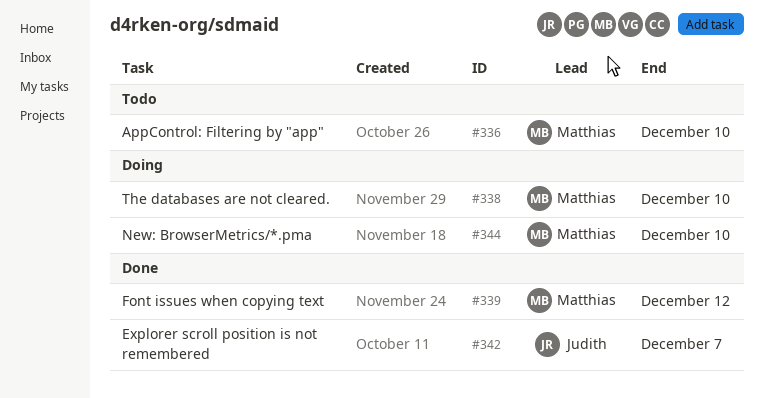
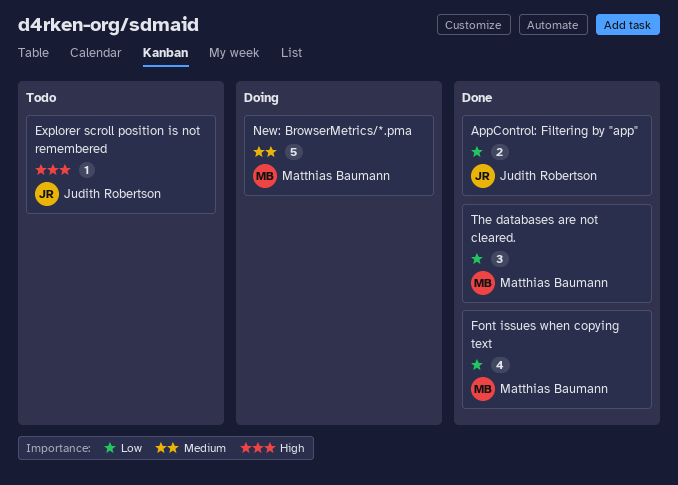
AppControl: Filtering by "app", status: Todo -> Done
AppControl: Filtering by "app", owner: Matthias Baumann -> Judith Robertson
Explorer scroll position is not remembered, status: Done -> Todo
The databases are not cleared., status: Doing -> Done

